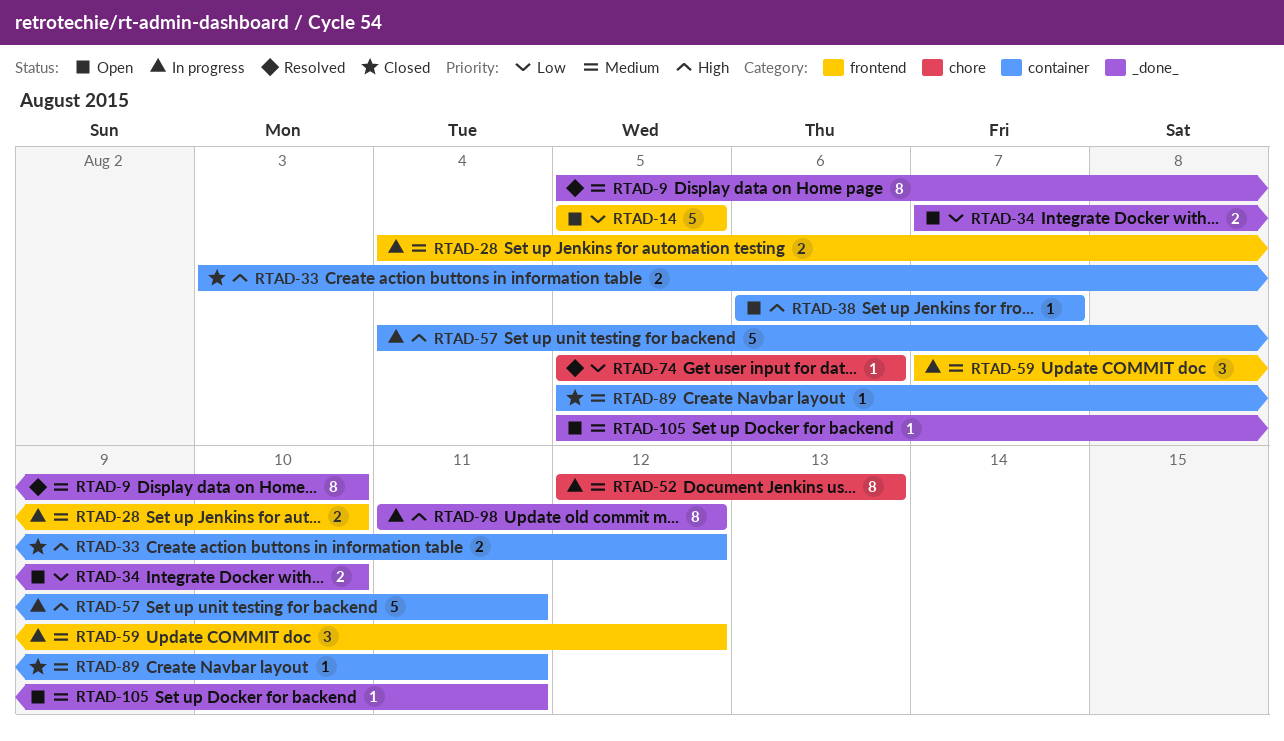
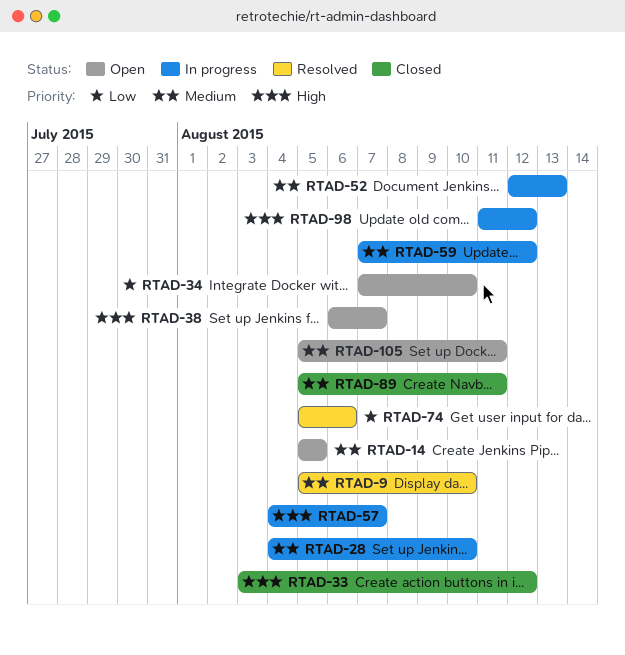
RTAD-14, priority: Low -> Medium
RTAD-57, due: Aug 11 -> Aug 7

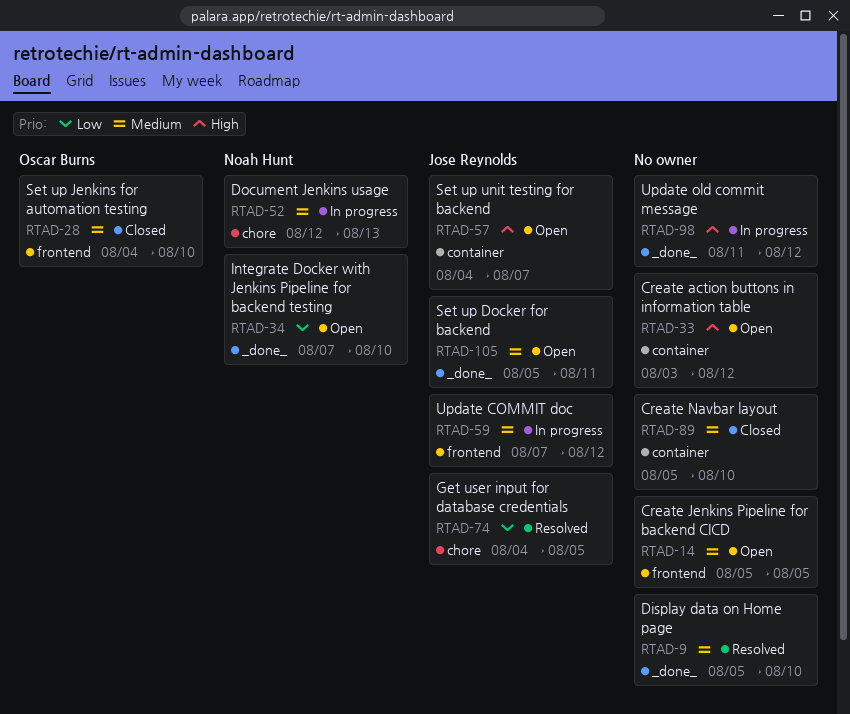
RTAD-28, status: In progress -> Closed
RTAD-33, status: Closed -> Open
RTAD-38: present -> none
RTAD-57, status: In progress -> Open
RTAD-74, start: Aug 5 -> Aug 4
RTAD-74, due: Aug 6 -> Aug 5
RTAD-89, due: Aug 11 -> Aug 10

